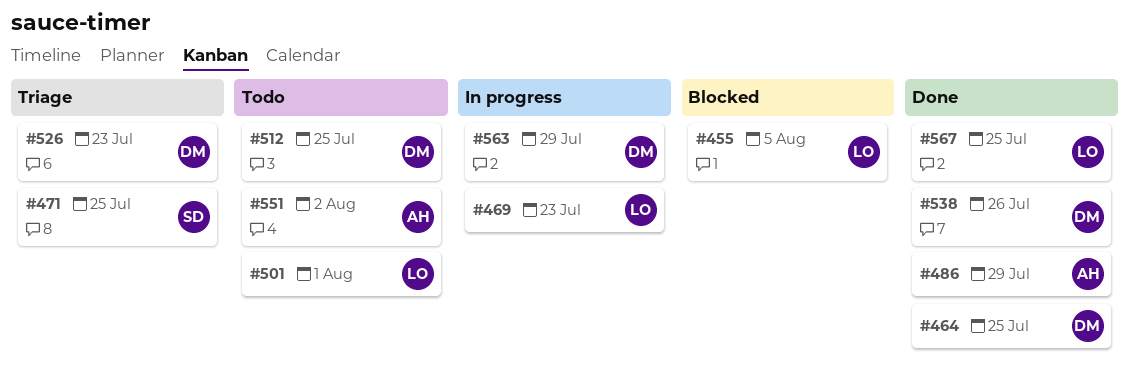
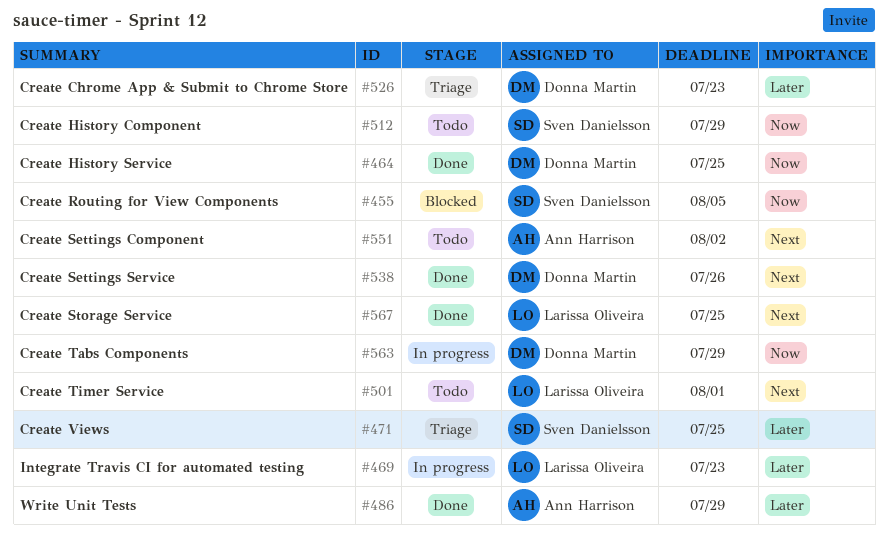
#455, owner: Larissa Oliveira -> Sven Danielsson
#512, owner: Donna Martin -> Sven Danielsson
#512, due: Jul 25 -> Jul 29

